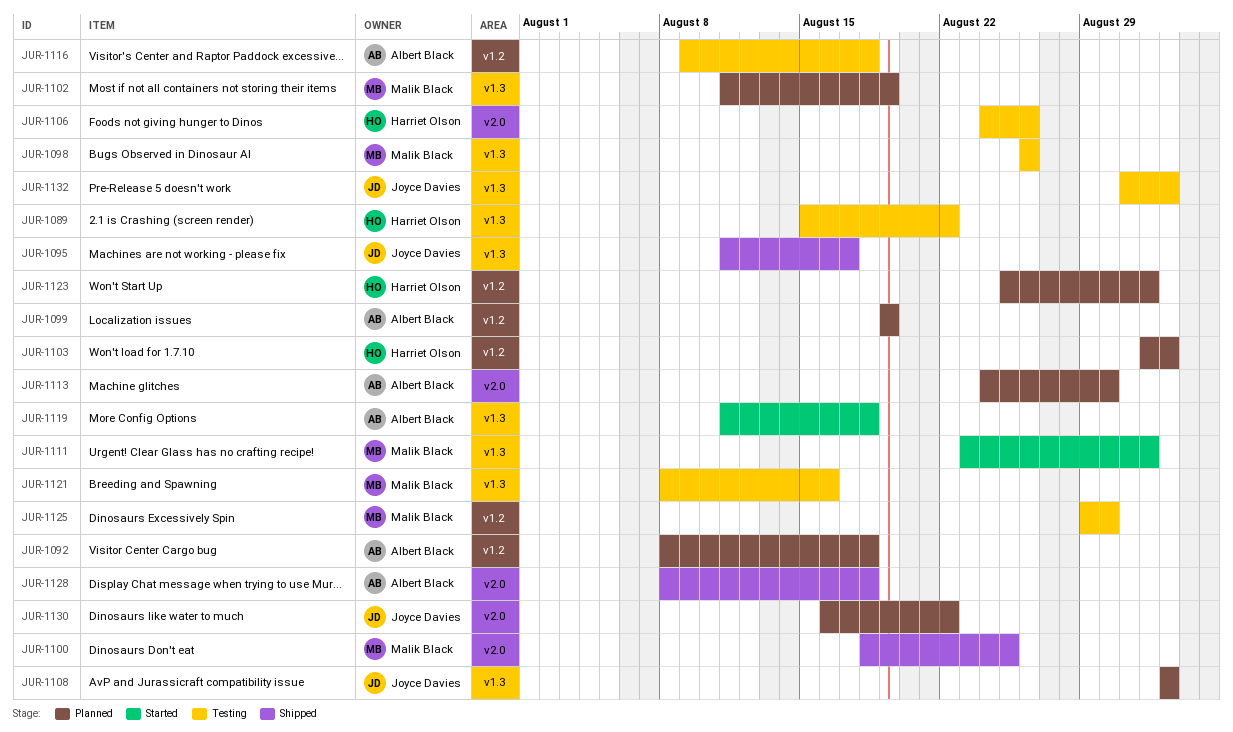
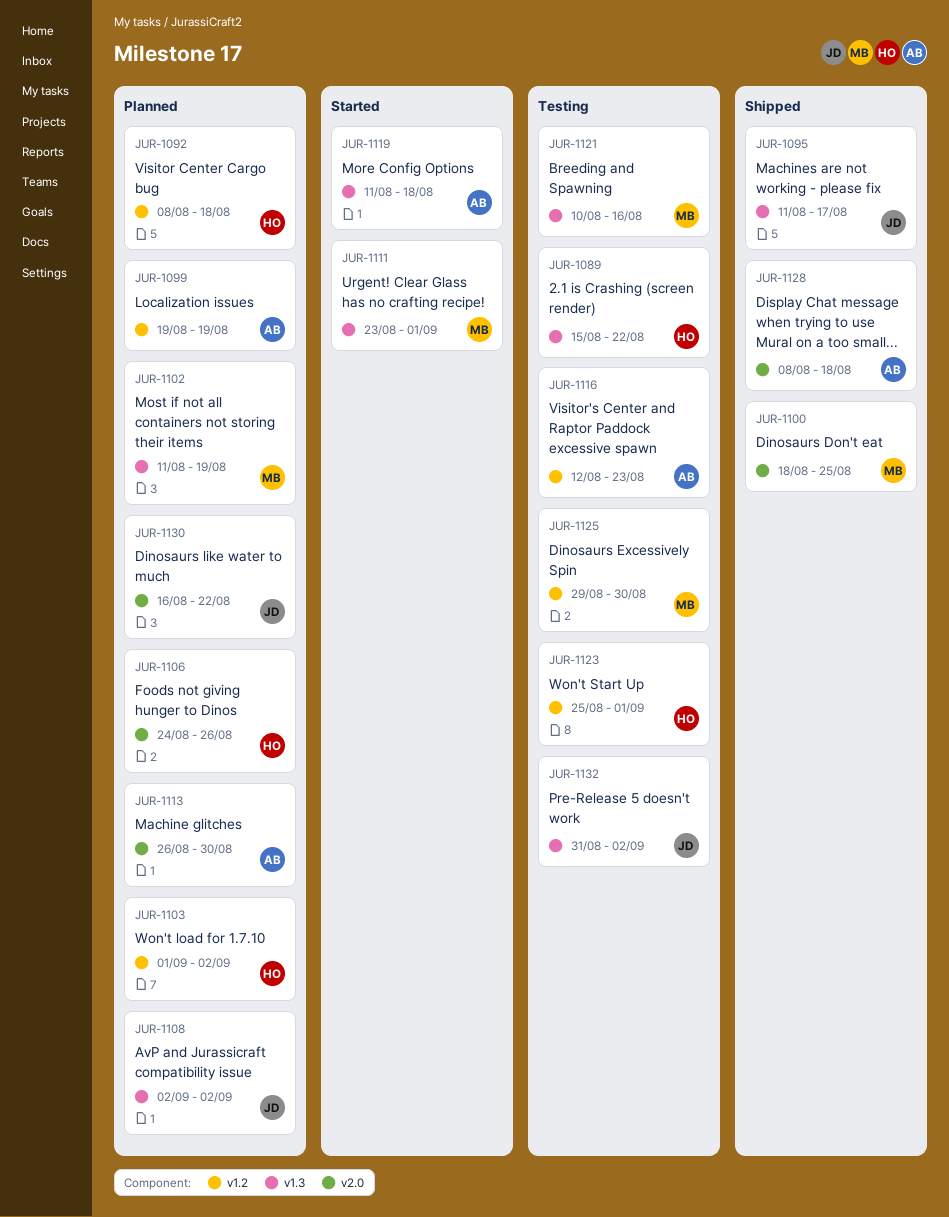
JUR-1092, owner: Albert Black -> Harriet Olson
JUR-1098: present -> none
JUR-1106, status: Testing -> Planned
JUR-1113, start: Aug 24 -> Aug 26
JUR-1116, start: Aug 9 -> Aug 12
JUR-1116, due: Aug 18 -> Aug 23
JUR-1121, start: Aug 8 -> Aug 10
JUR-1123, status: Planned -> Testing

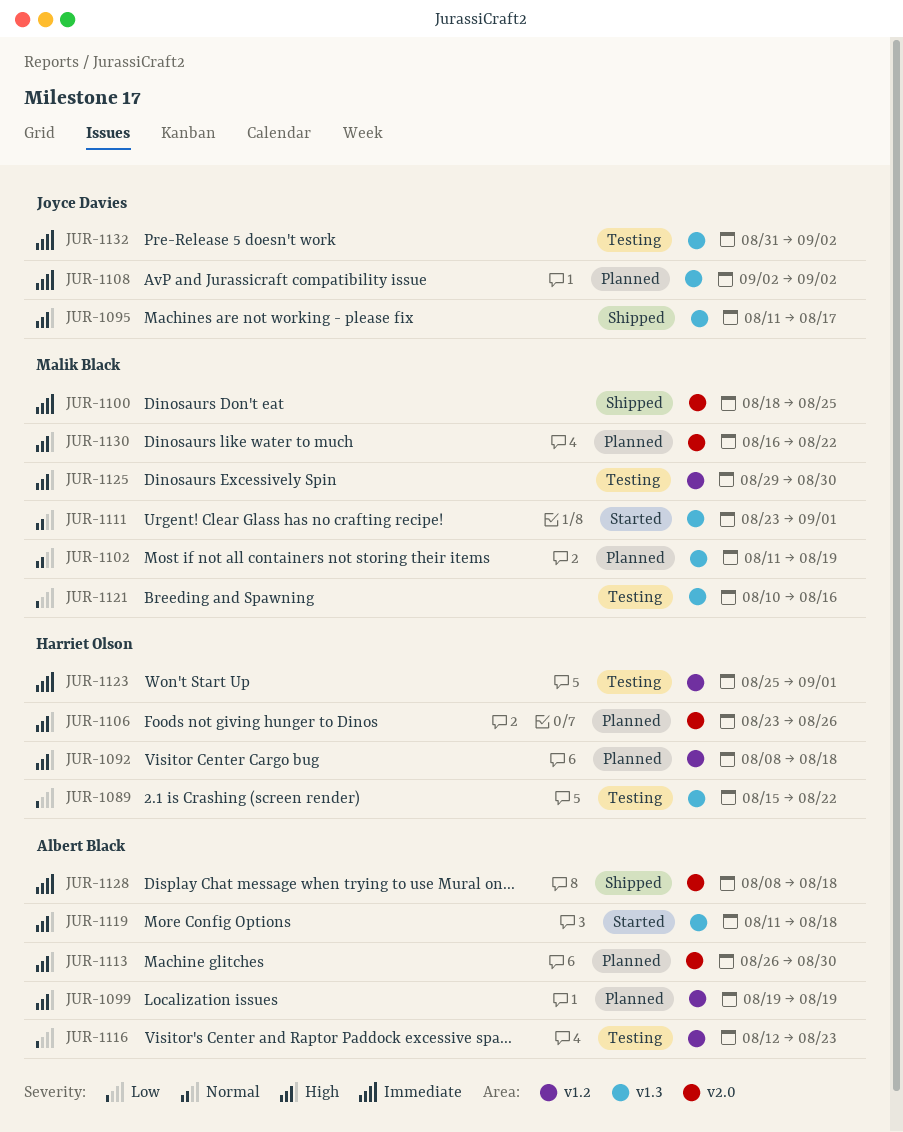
JUR-1103: present -> none
JUR-1106, start: Aug 24 -> Aug 23
JUR-1130, owner: Joyce Davies -> Malik Black

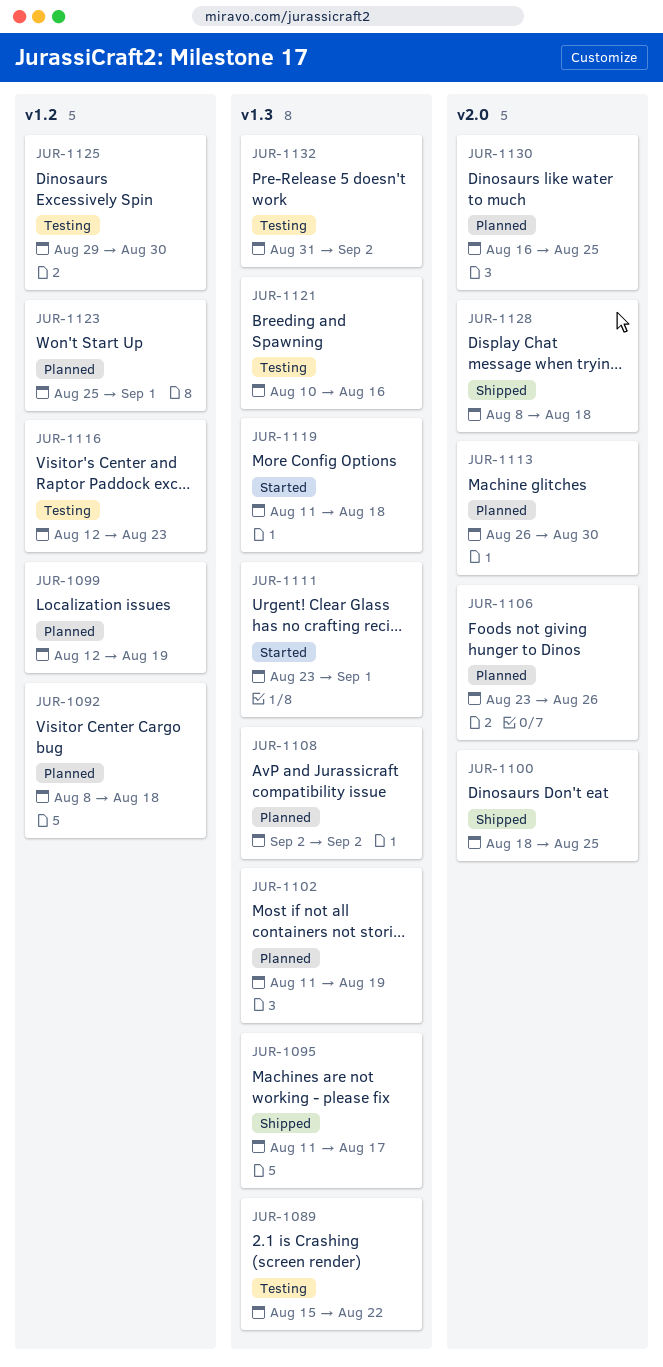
JUR-1099, start: Aug 19 -> Aug 12
JUR-1123, status: Testing -> Planned
JUR-1130, due: Aug 22 -> Aug 25

